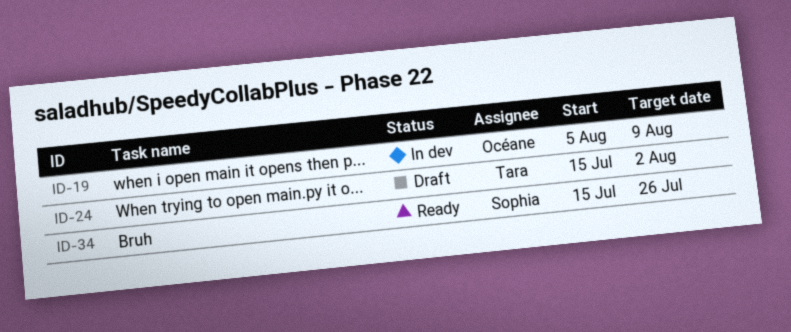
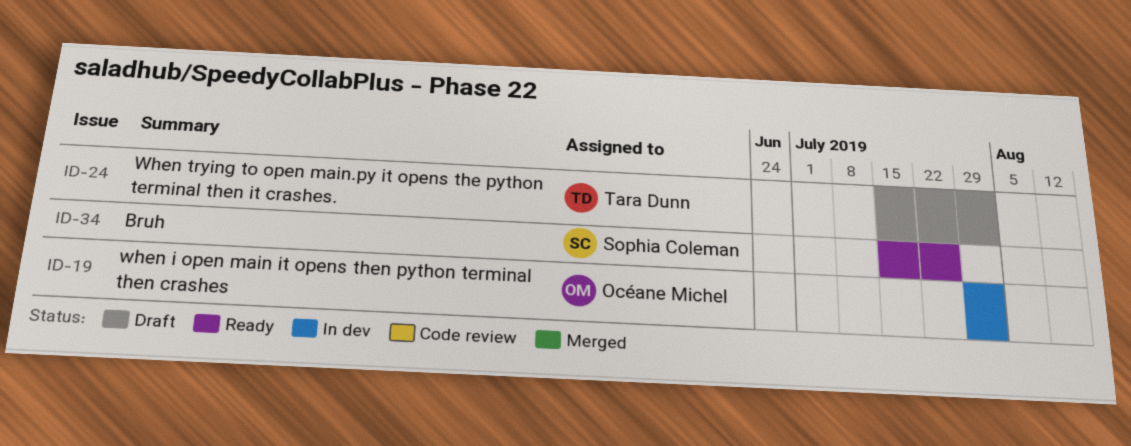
ID-19, start: Aug 5 -> Jul 29
ID-19, due: Aug 9 -> Aug 2

